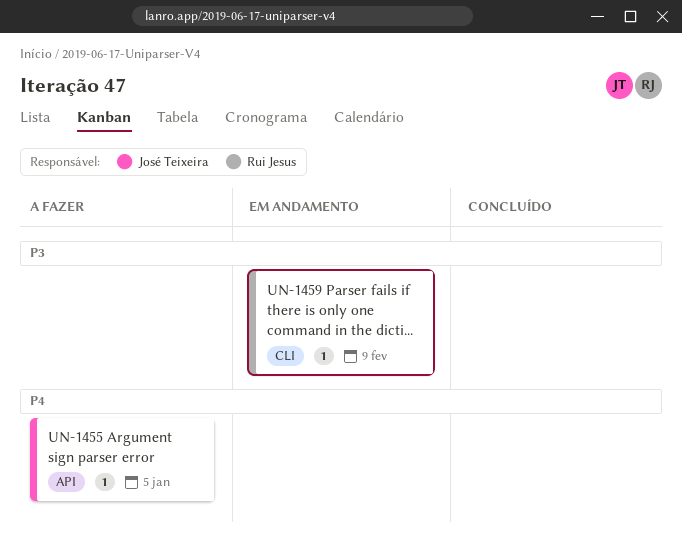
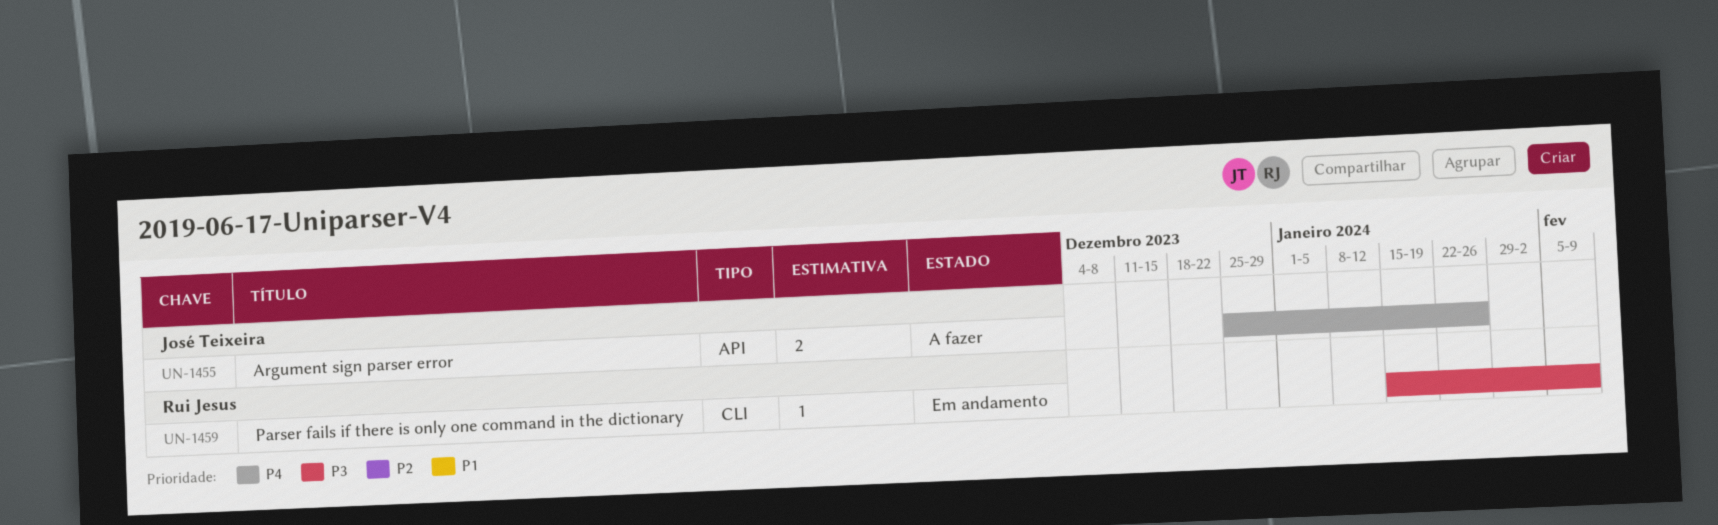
UN-1455, estimate: 1 -> 2
UN-1455, due: Jan 5 -> Jan 26

